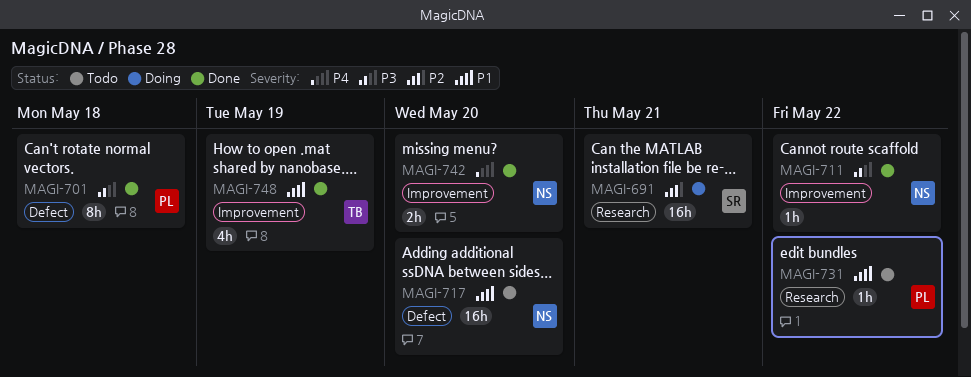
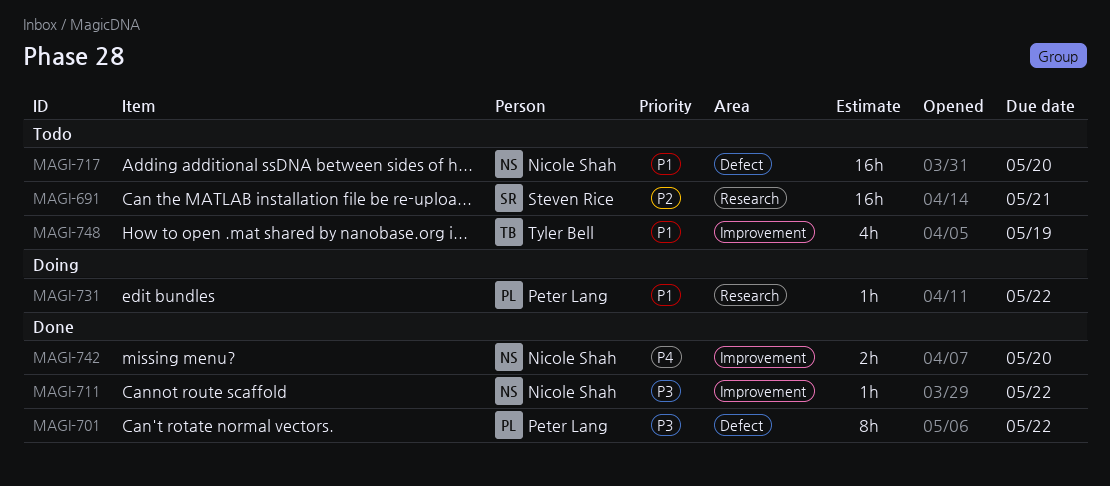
MAGI-691, status: Doing -> Todo
MAGI-701, due: May 18 -> May 22
MAGI-731, status: Todo -> Doing
MAGI-748, status: Done -> Todo

